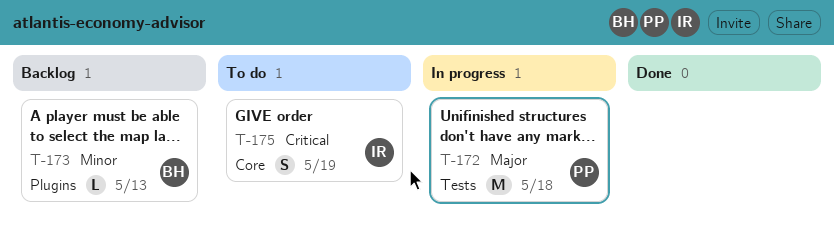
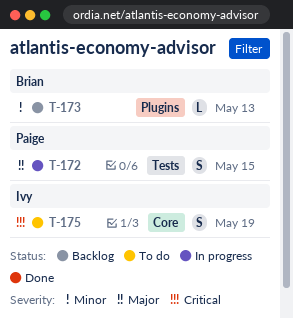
T-172, estimate: M -> S
T-172, due: May 18 -> May 15

